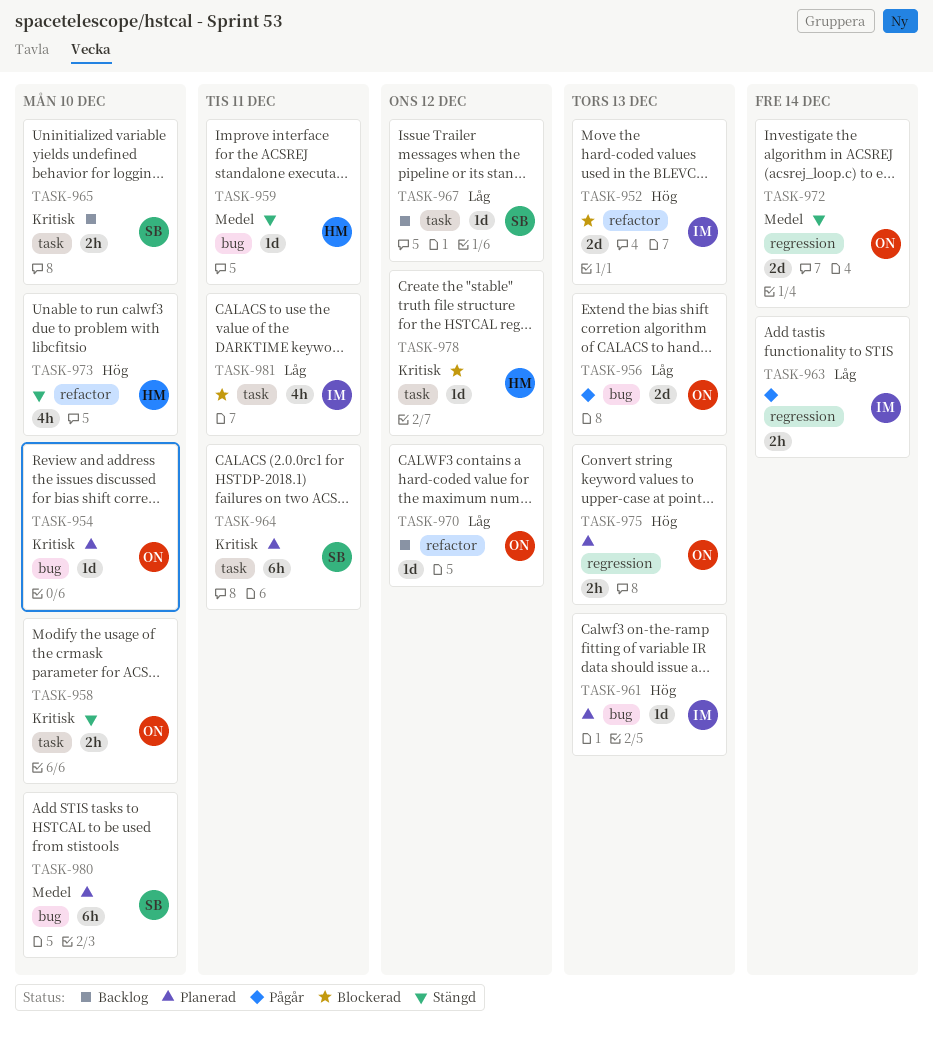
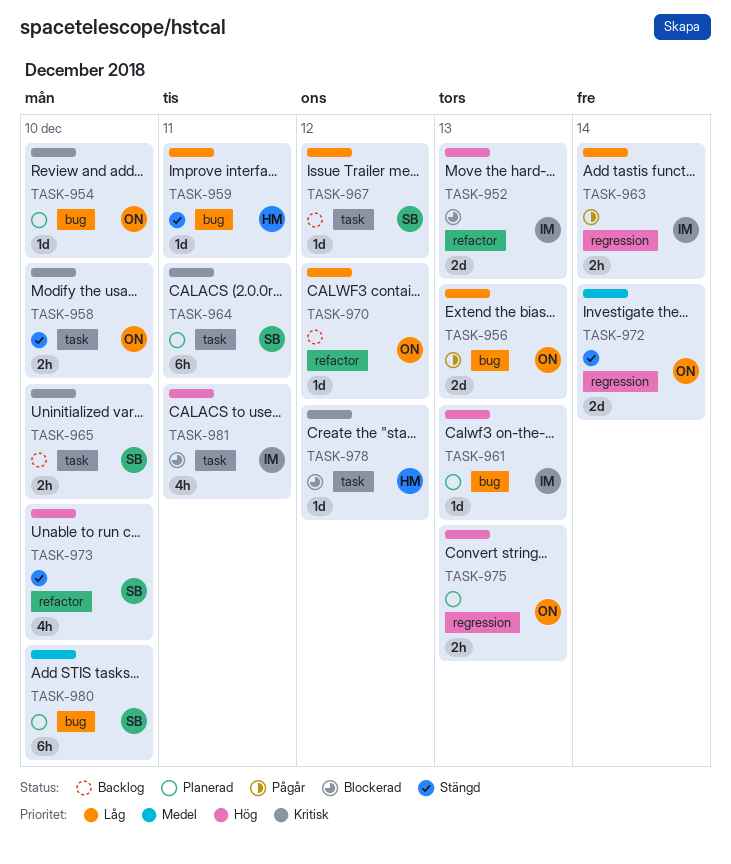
TASK-959, priority: Medel -> Låg
TASK-973, owner: HM -> SB
TASK-981, priority: Låg -> Hög

